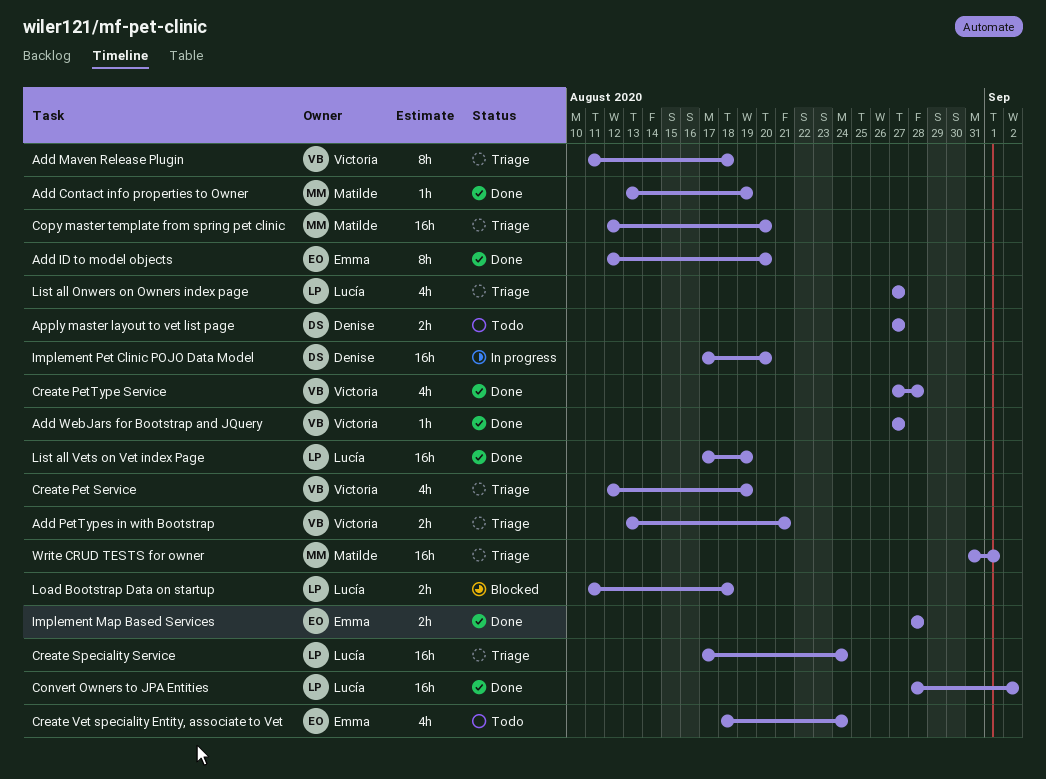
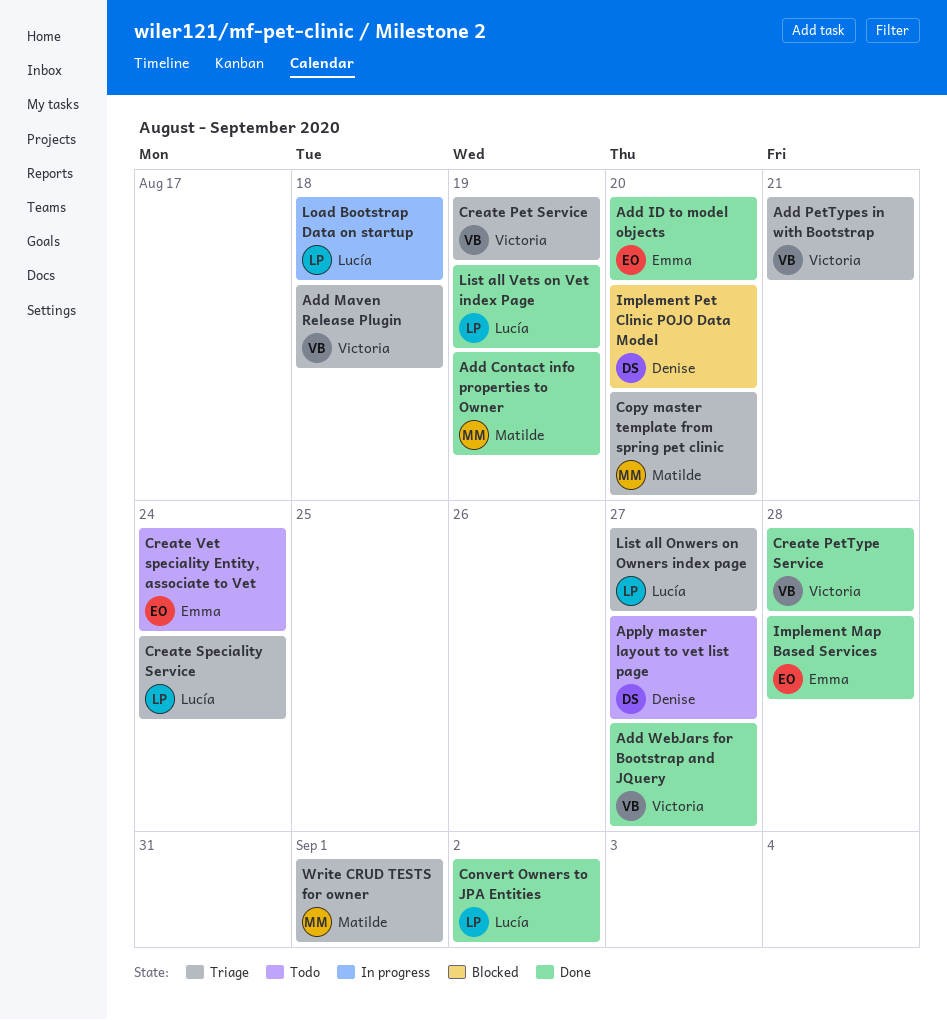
Implement Pet Clinic POJO Data Model, status: In progress -> Blocked
Load Bootstrap Data on startup, status: Blocked -> In progress

